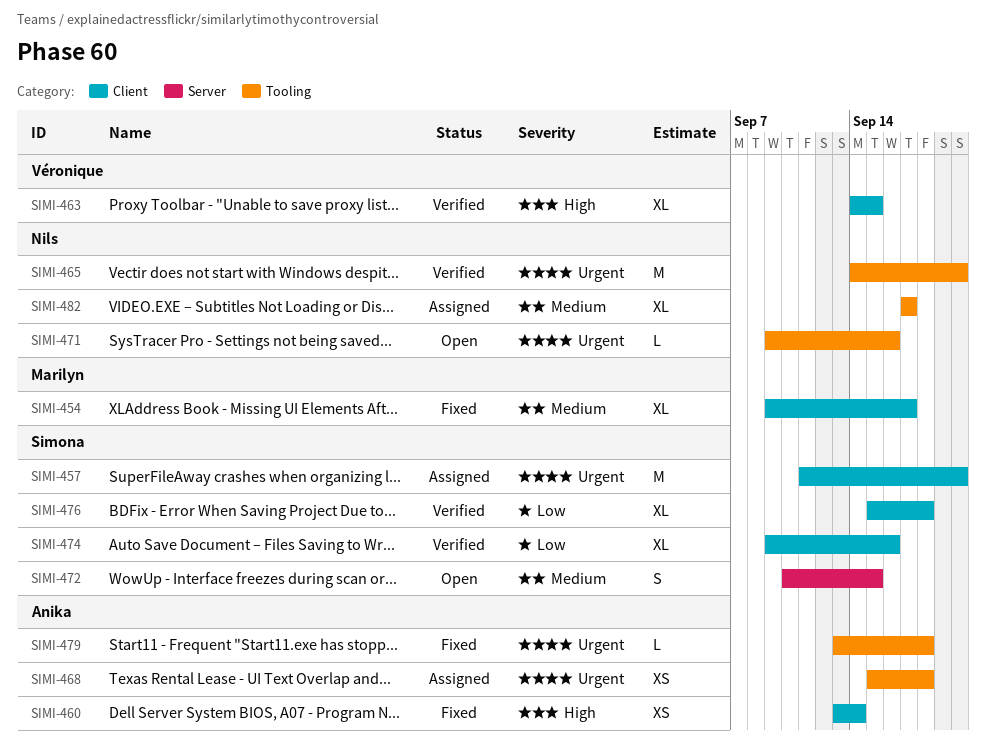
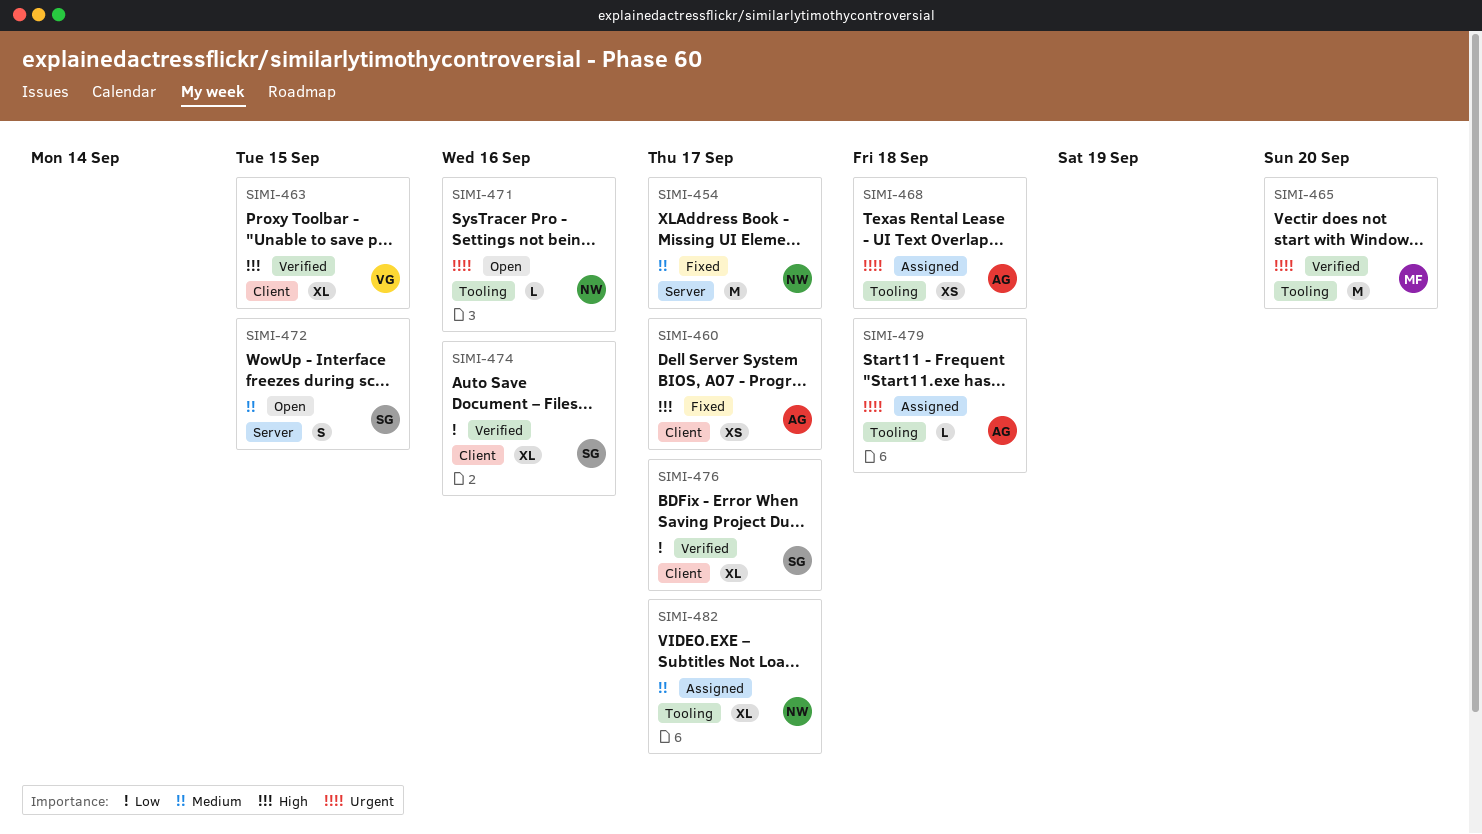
SIMI-454, owner: Marilyn -> Nils
SIMI-454, label: Client -> Server
SIMI-454, estimate: XL -> M
SIMI-457: present -> none
SIMI-460, due: Sep 14 -> Sep 17
SIMI-465, owner: Nils -> Marilyn
SIMI-476, due: Sep 18 -> Sep 17
SIMI-479, status: Fixed -> Assigned

